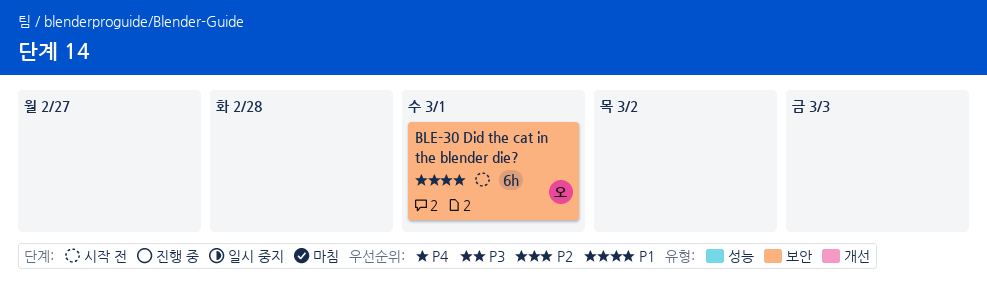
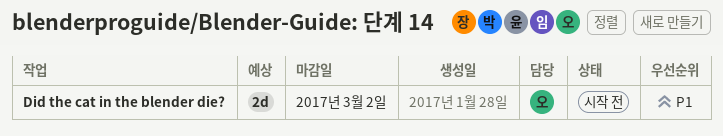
Did the cat in the blender die?, estimate: 6h -> 2d
Did the cat in the blender die?, due: Mar 1 -> Mar 2

